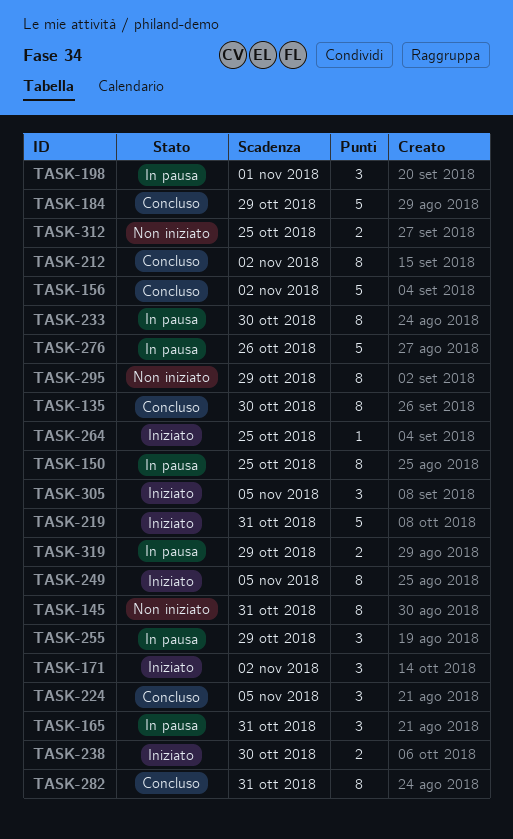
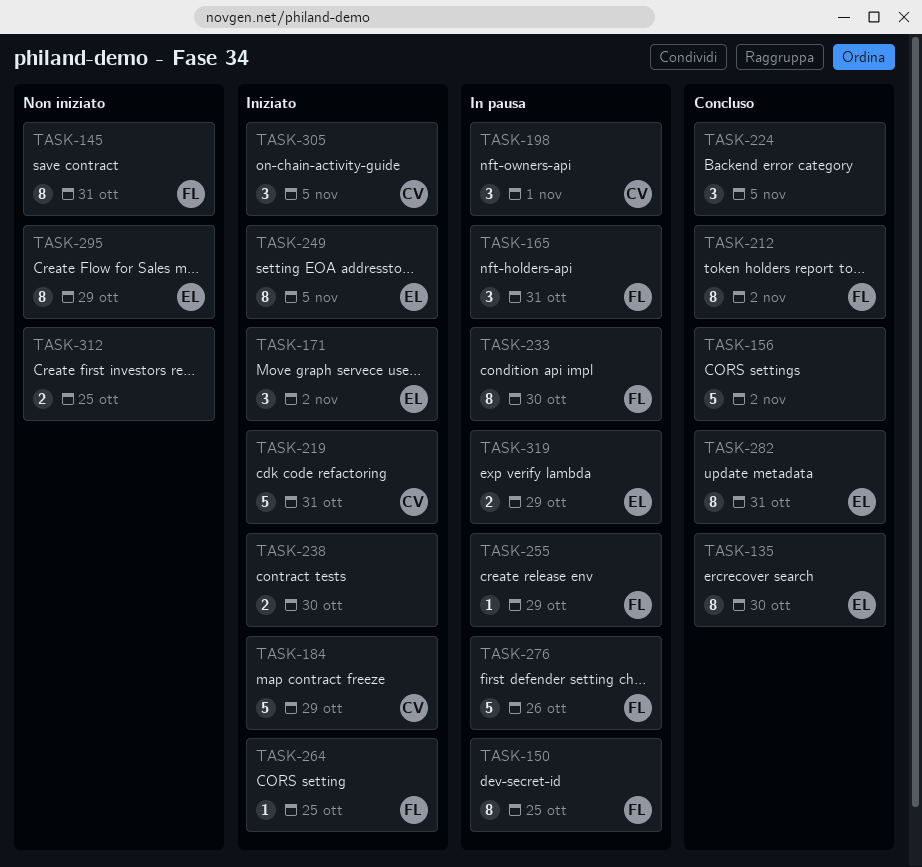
TASK-184, status: Concluso -> Iniziato
TASK-255, estimate: 3 -> 1

